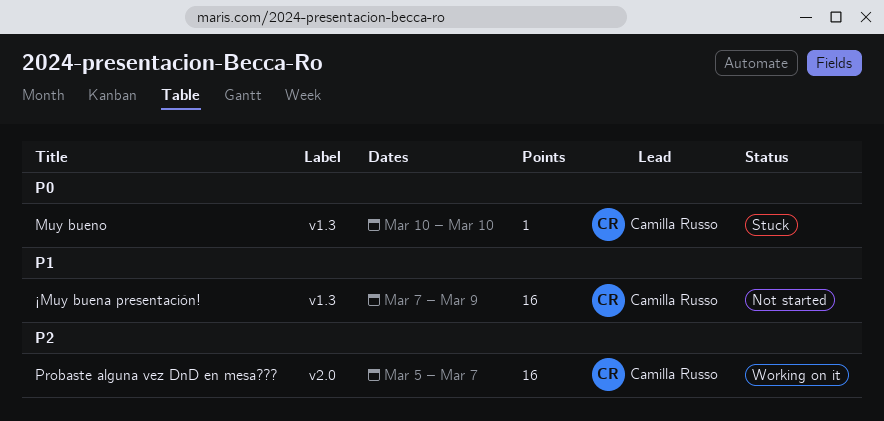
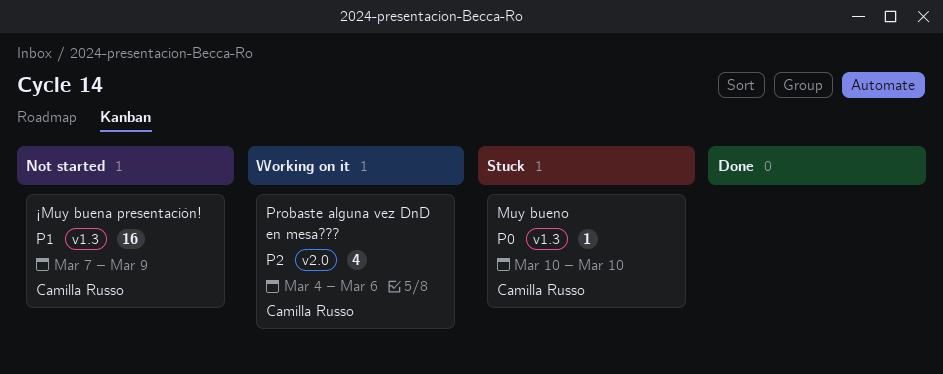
Probaste alguna vez DnD en mesa???, estimate: 16 -> 4
Probaste alguna vez DnD en mesa???, start: Mar 5 -> Mar 4
Probaste alguna vez DnD en mesa???, due: Mar 7 -> Mar 6

